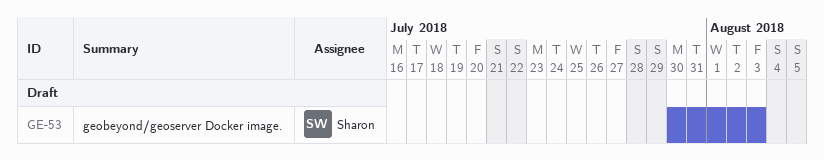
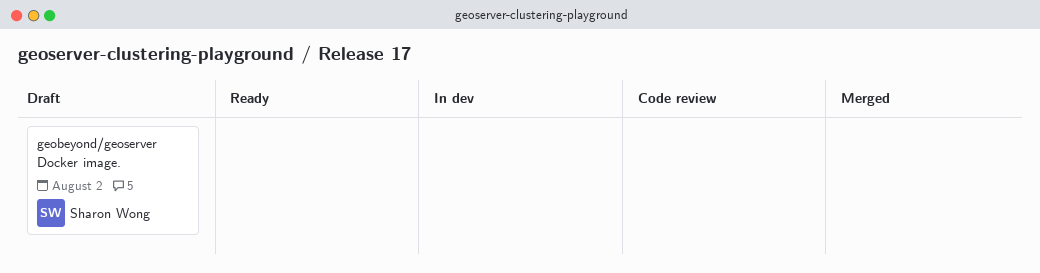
geobeyond/geoserver Docker image., due: Aug 3 -> Aug 2

